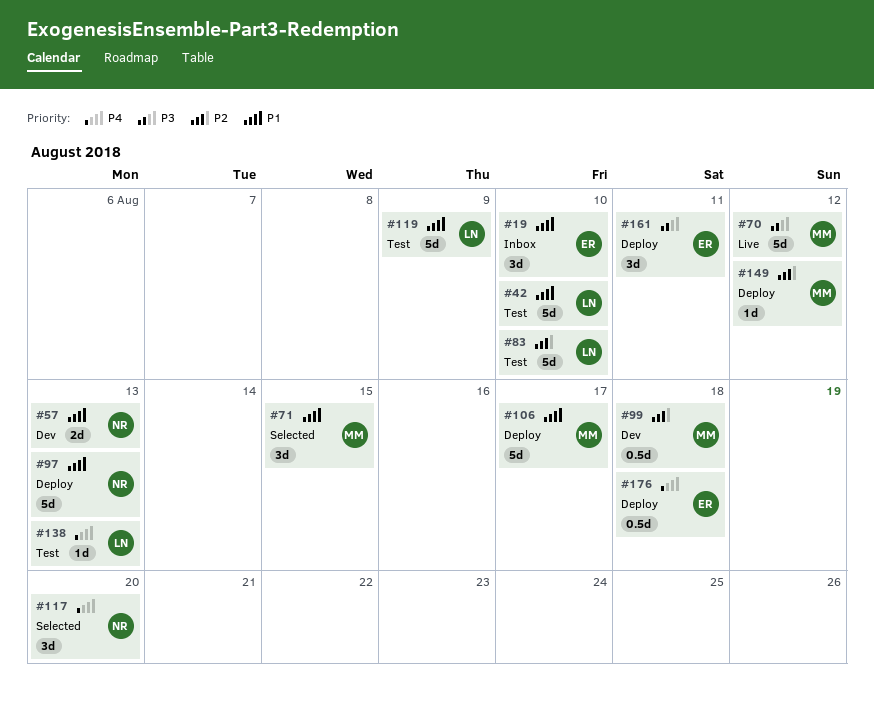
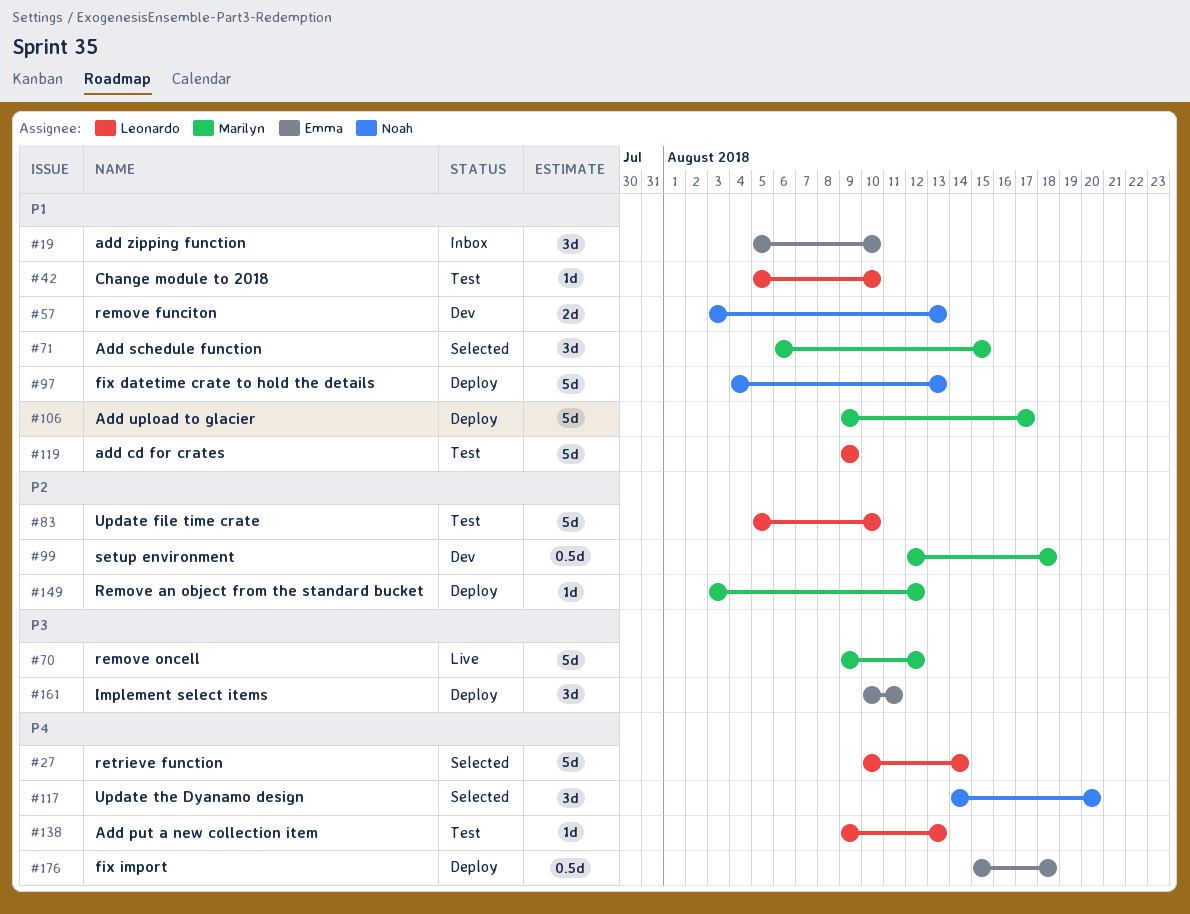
#27: none -> present
#42, estimate: 5d -> 1d

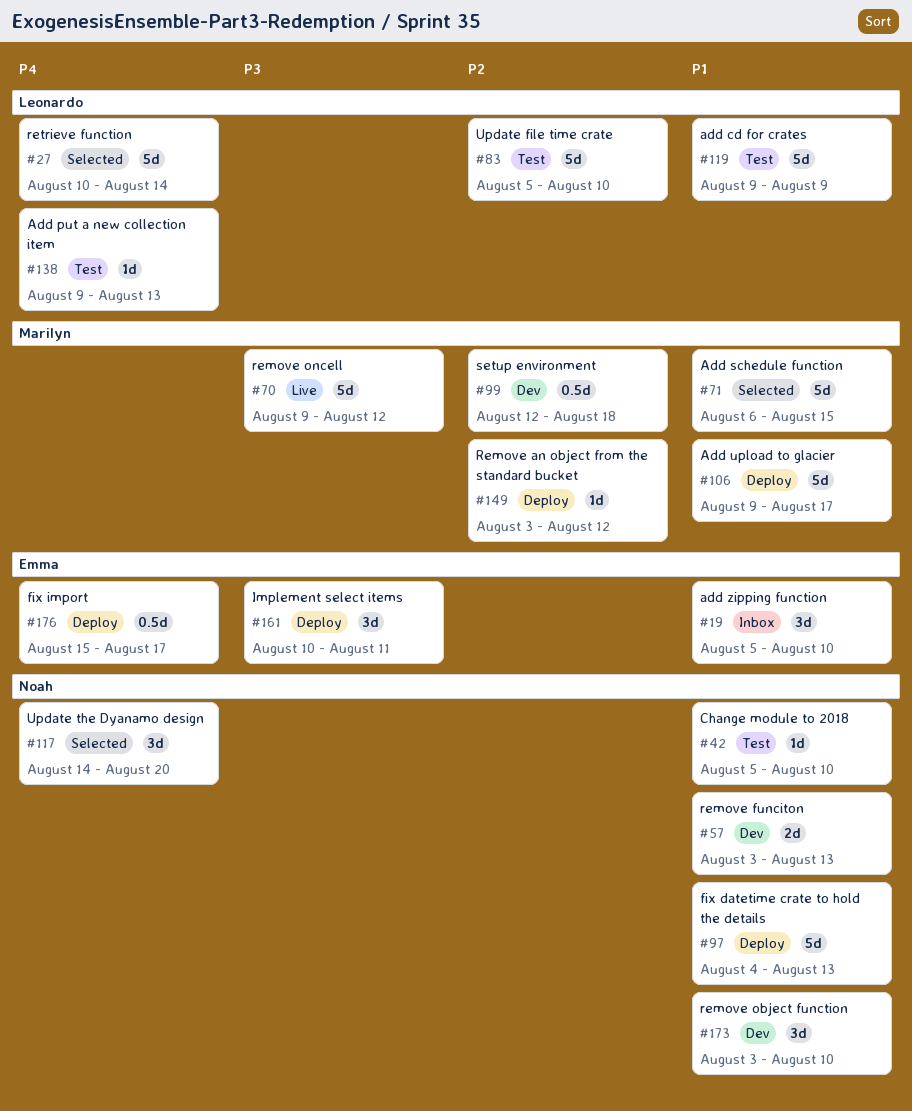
#42, owner: Leonardo -> Noah
#71, estimate: 3d -> 5d
#173: none -> present
#176, due: Aug 18 -> Aug 17

